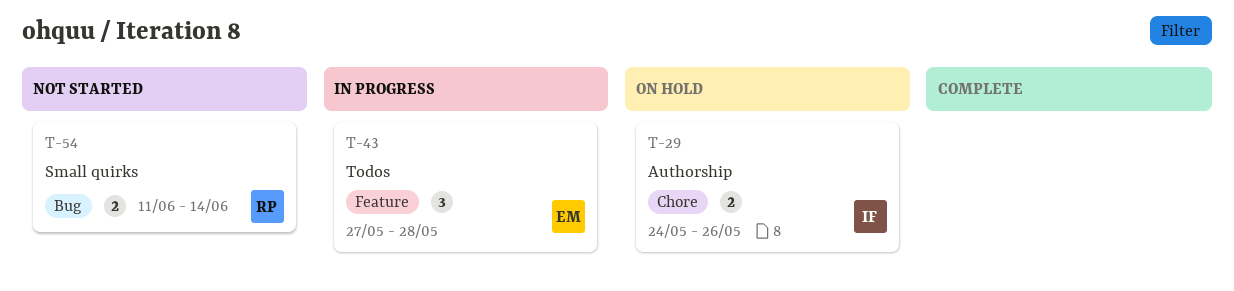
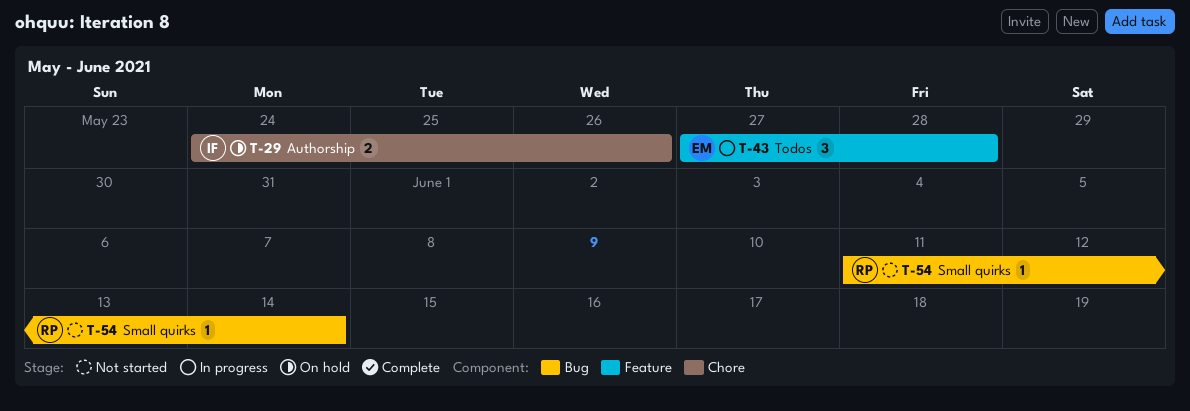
T-54, estimate: 2 -> 1

